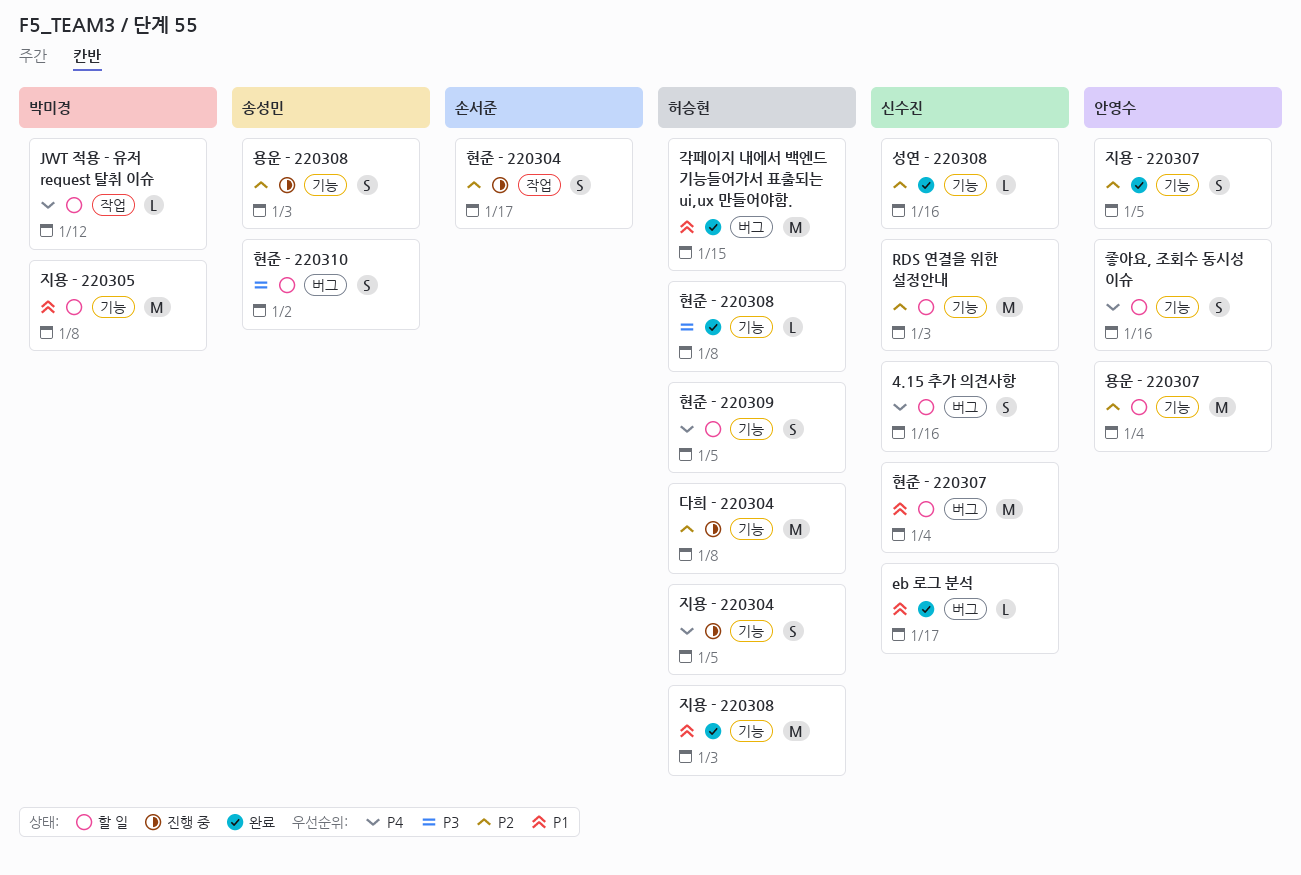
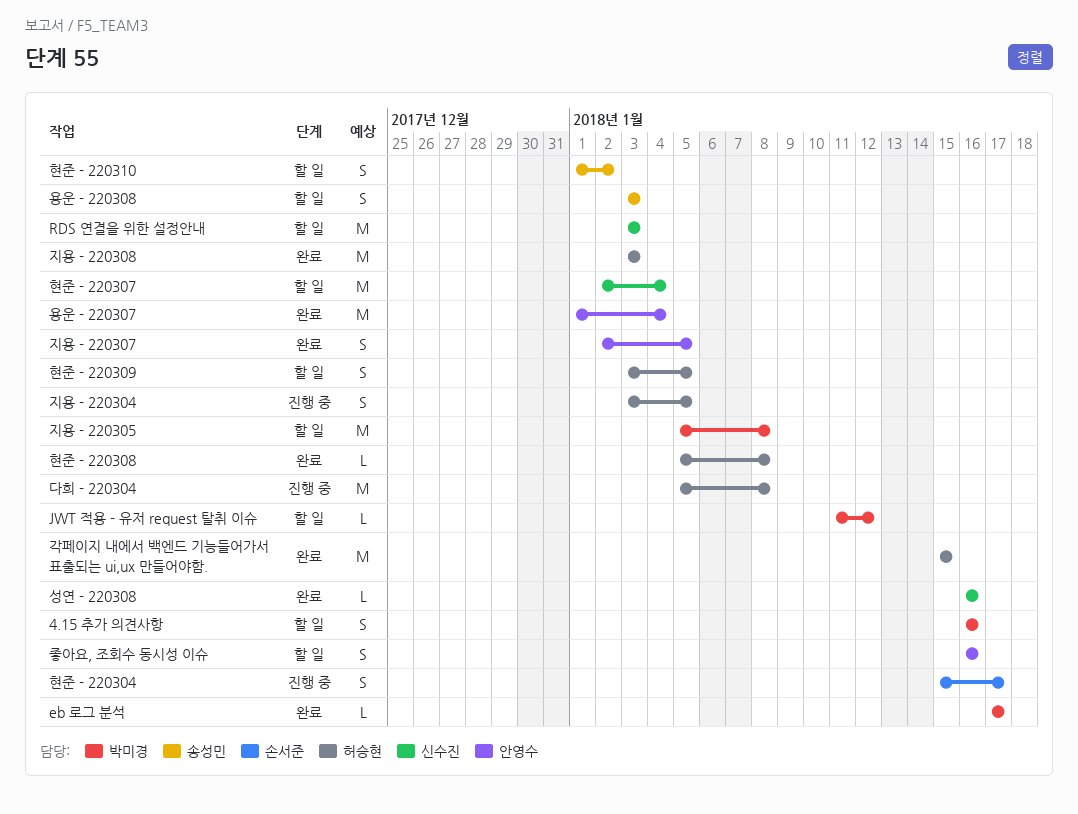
4.15 추가 의견사항, owner: 신수진 -> 박미경
eb 로그 분석, owner: 신수진 -> 박미경
용운 - 220307, status: 할 일 -> 완료
용운 - 220308, status: 진행 중 -> 할 일

